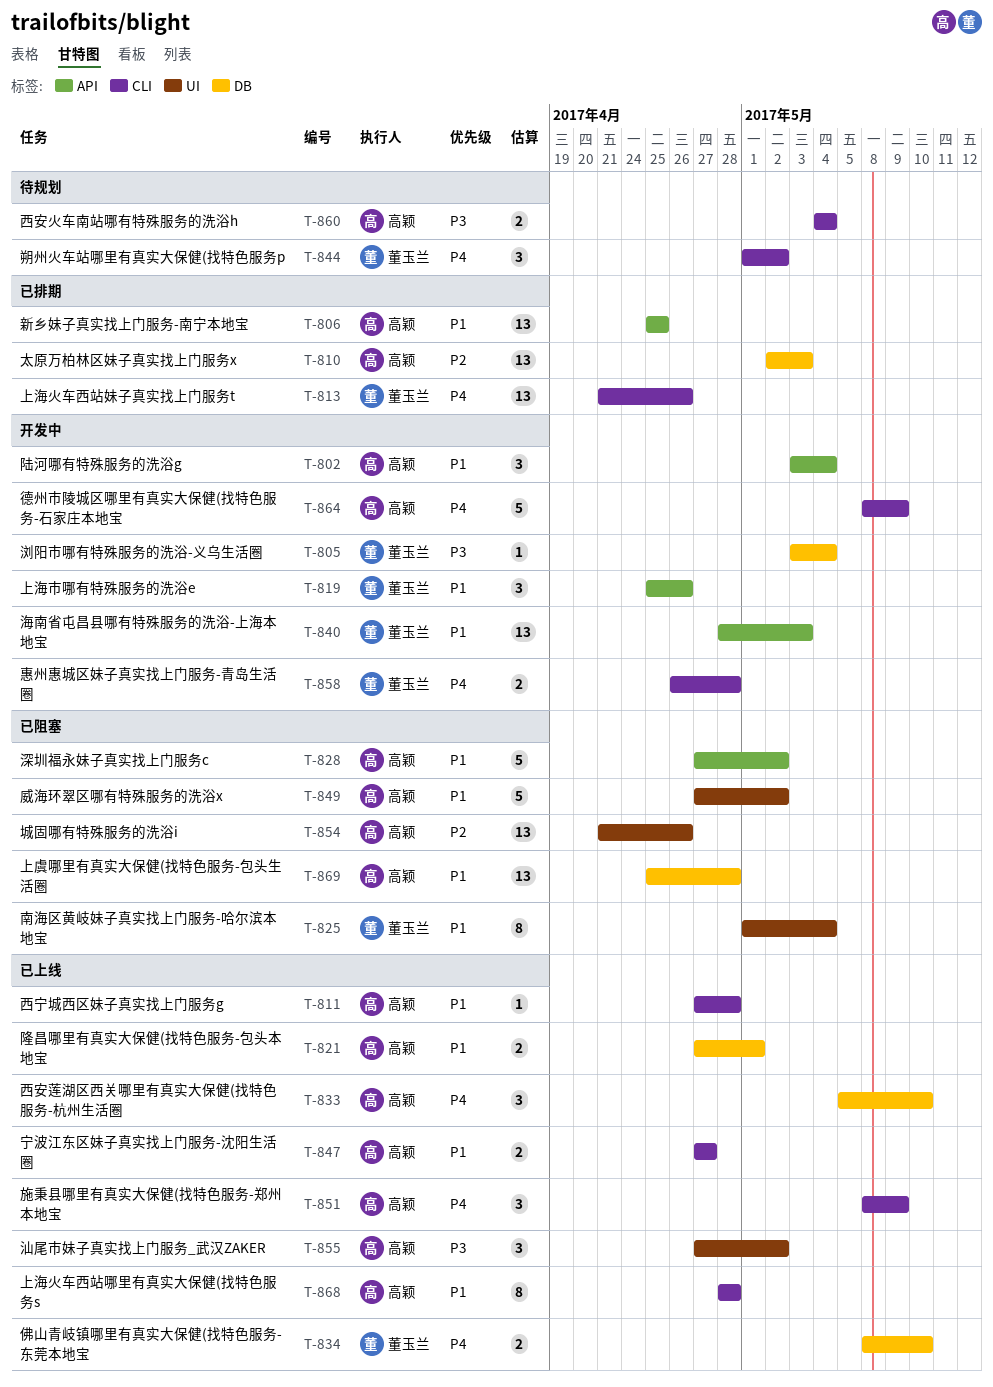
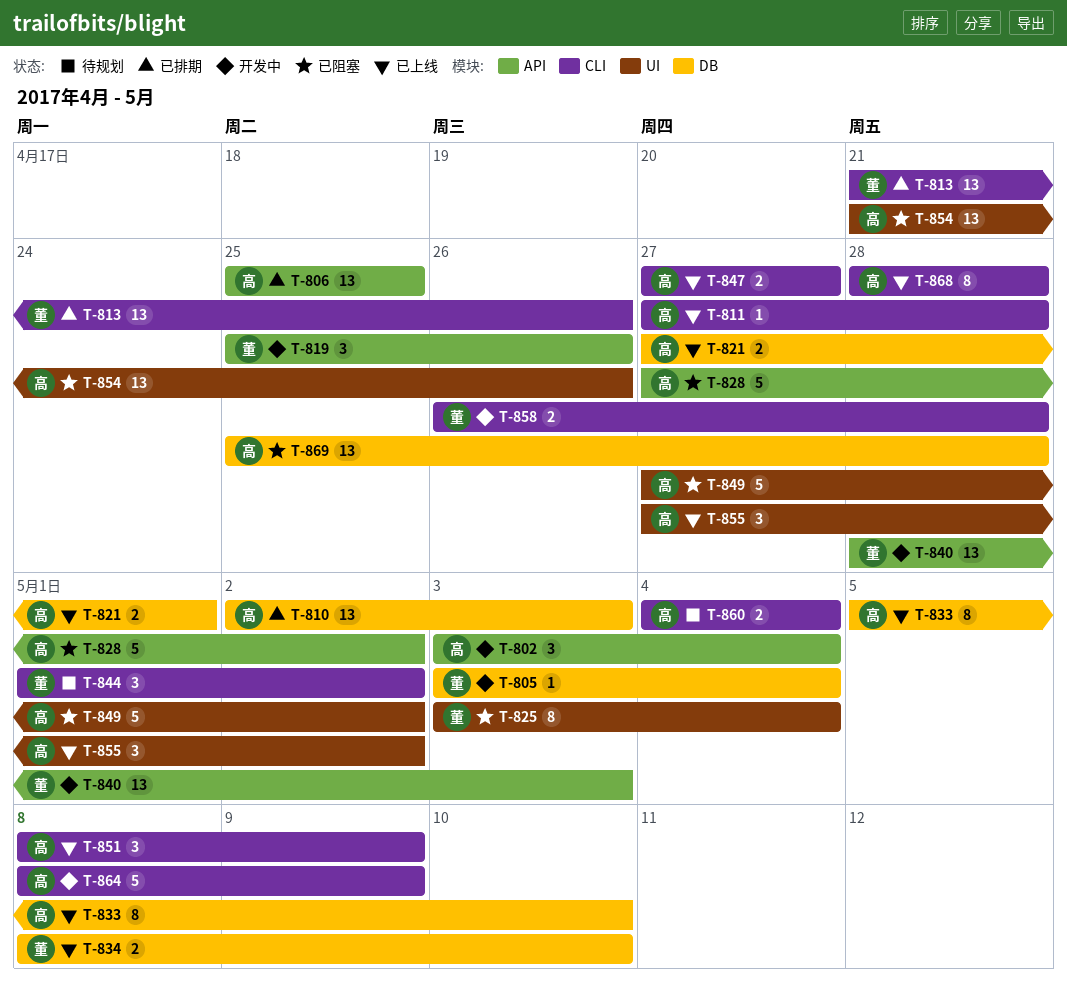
T-825, start: May 1 -> May 3
T-833, estimate: 3 -> 8

